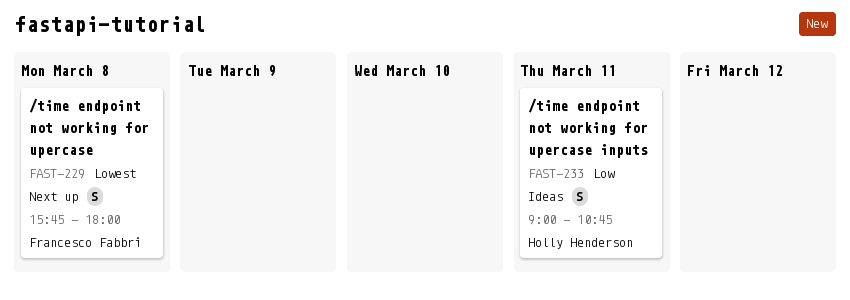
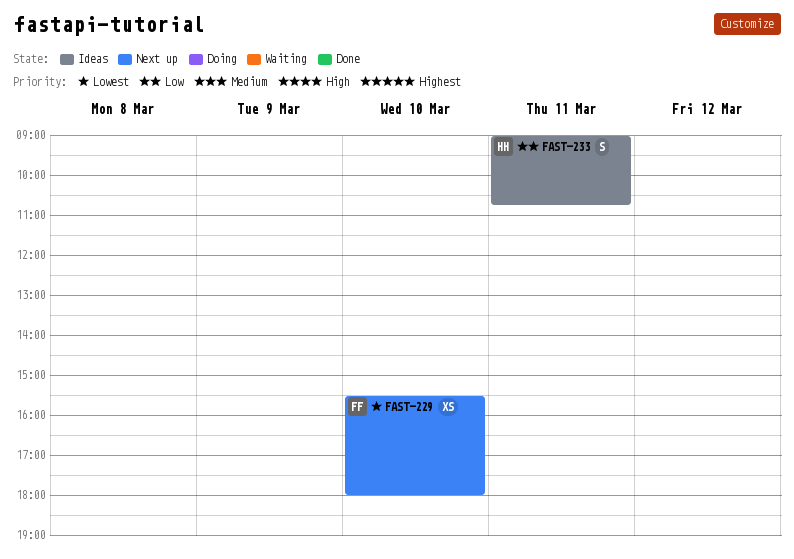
FAST-229, estimate: S -> XS
FAST-229, day: Mar 8 -> Mar 10
FAST-229, begins: 15:45 -> 15:30

